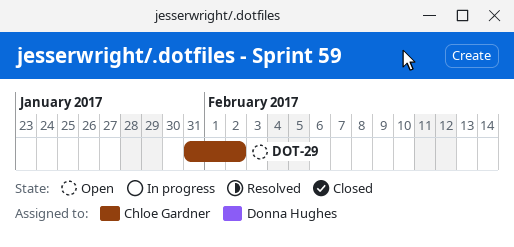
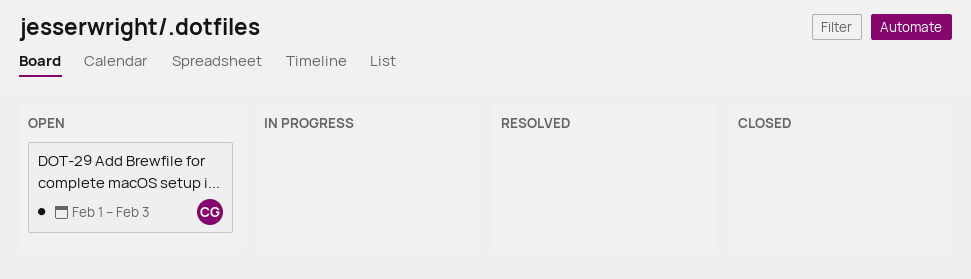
DOT-29, start: Jan 31 -> Feb 1
DOT-29, due: Feb 2 -> Feb 3

